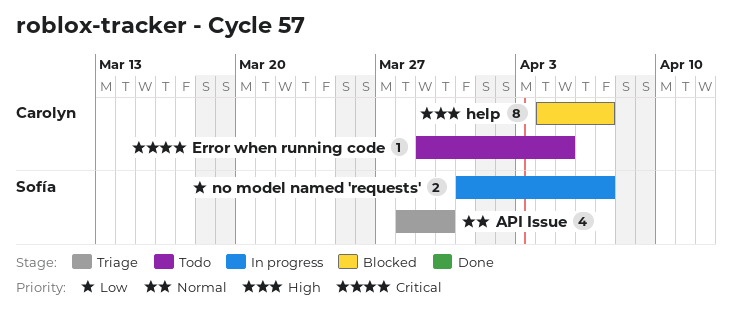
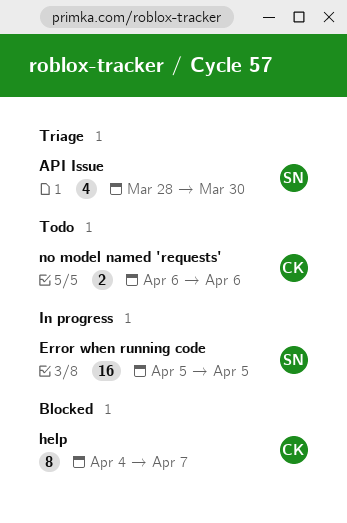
Error when running code, status: Todo -> In progress
Error when running code, owner: Carolyn -> Sofía
Error when running code, estimate: 1 -> 16
Error when running code, start: Mar 29 -> Apr 5
no model named 'requests', status: In progress -> Todo
no model named 'requests', owner: Sofía -> Carolyn
no model named 'requests', start: Mar 31 -> Apr 6
no model named 'requests', due: Apr 7 -> Apr 6

